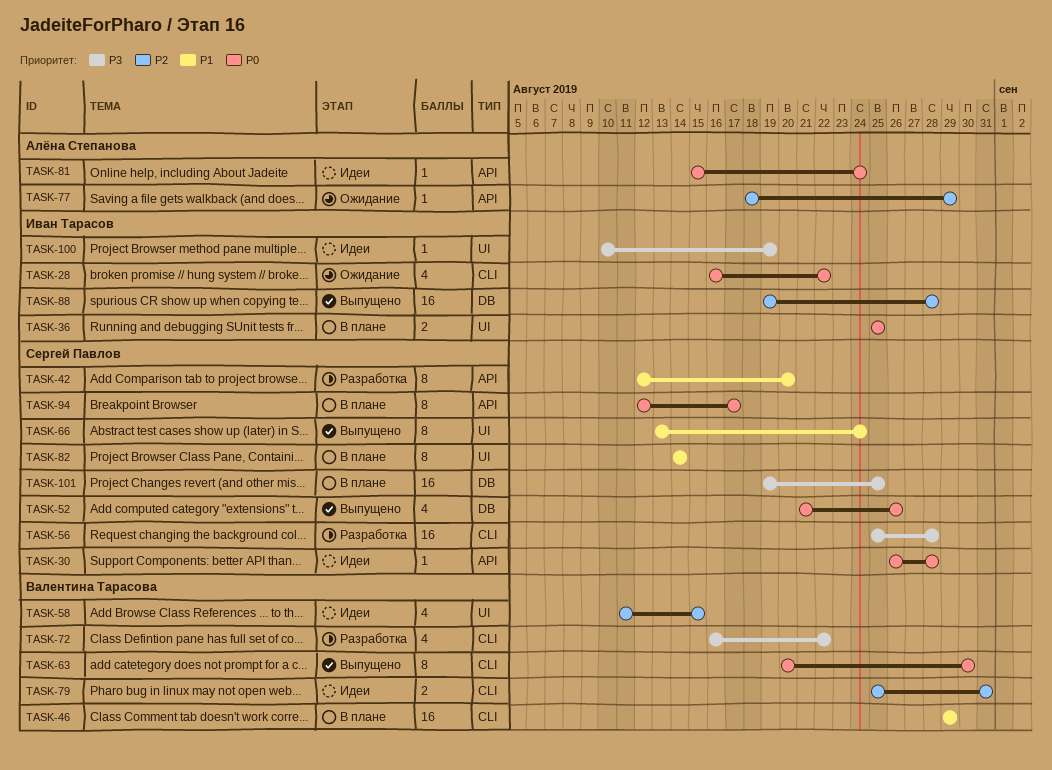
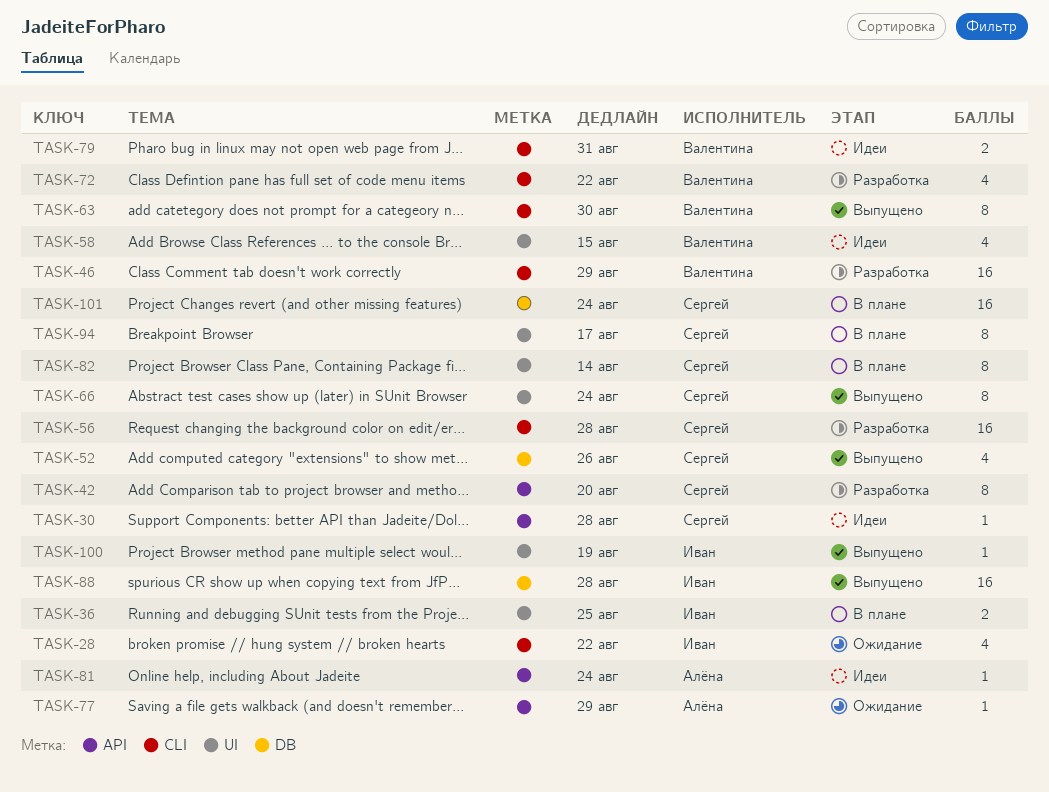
TASK-46, status: В плане -> Разработка
TASK-94, label: API -> UI
TASK-100, status: Идеи -> Выпущено
TASK-101, due: Aug 25 -> Aug 24

